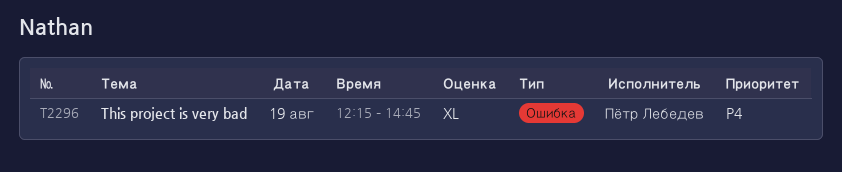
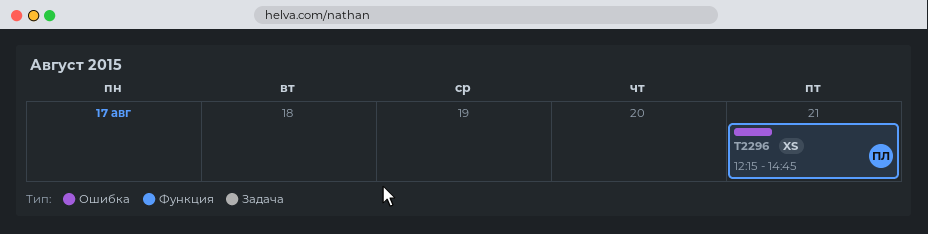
T2296, estimate: XL -> XS
T2296, day: Aug 19 -> Aug 21

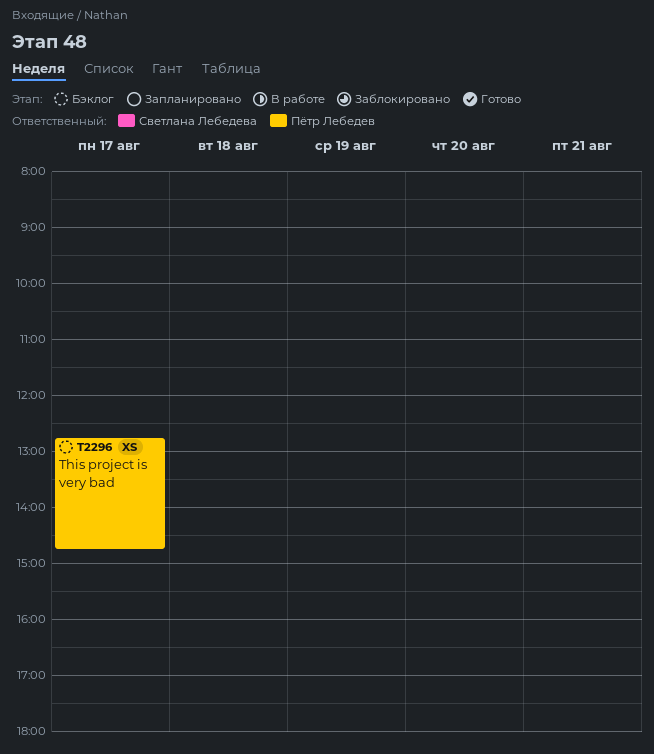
T2296, day: Aug 21 -> Aug 17
T2296, begins: 12:15 -> 12:45

